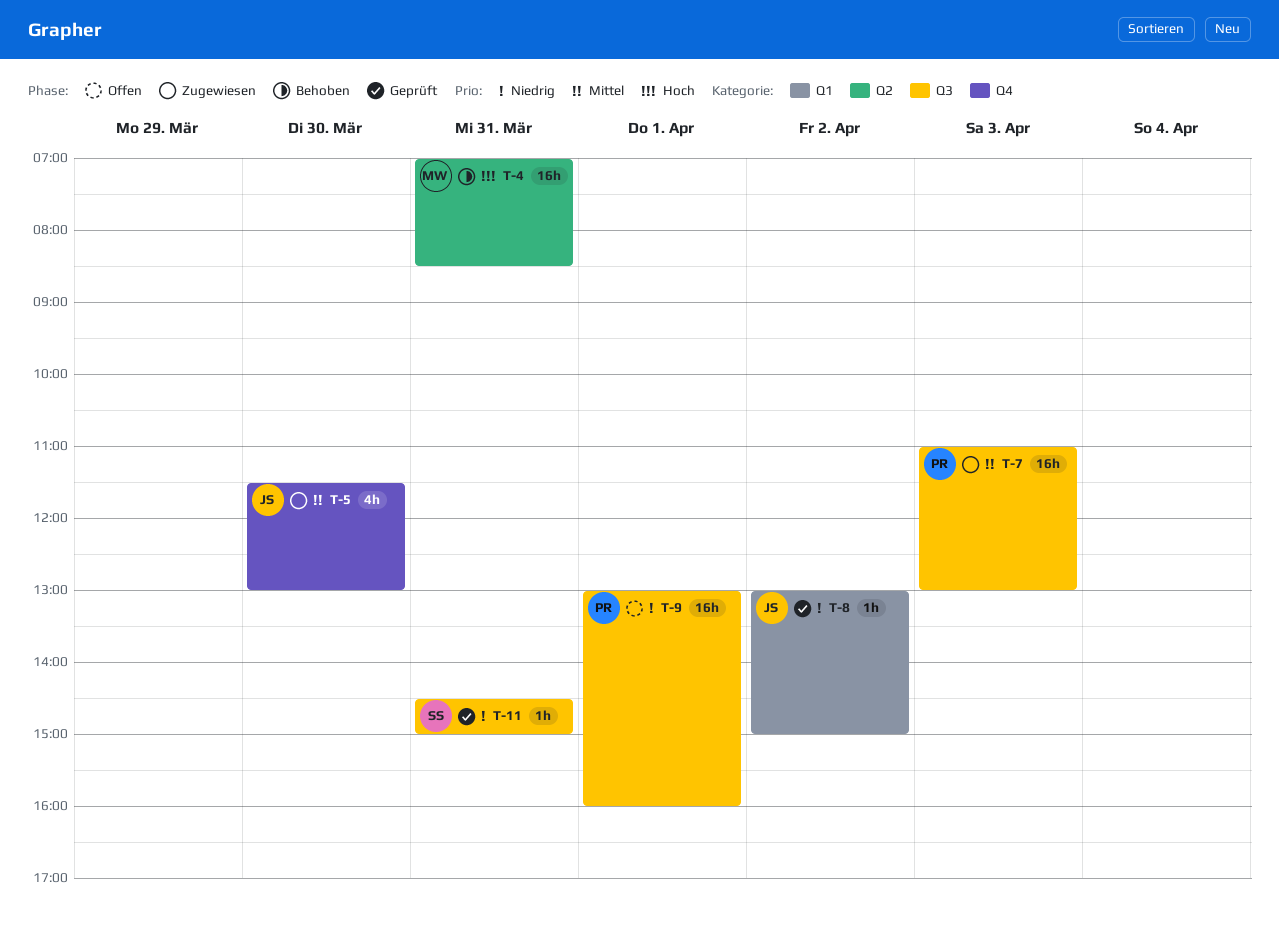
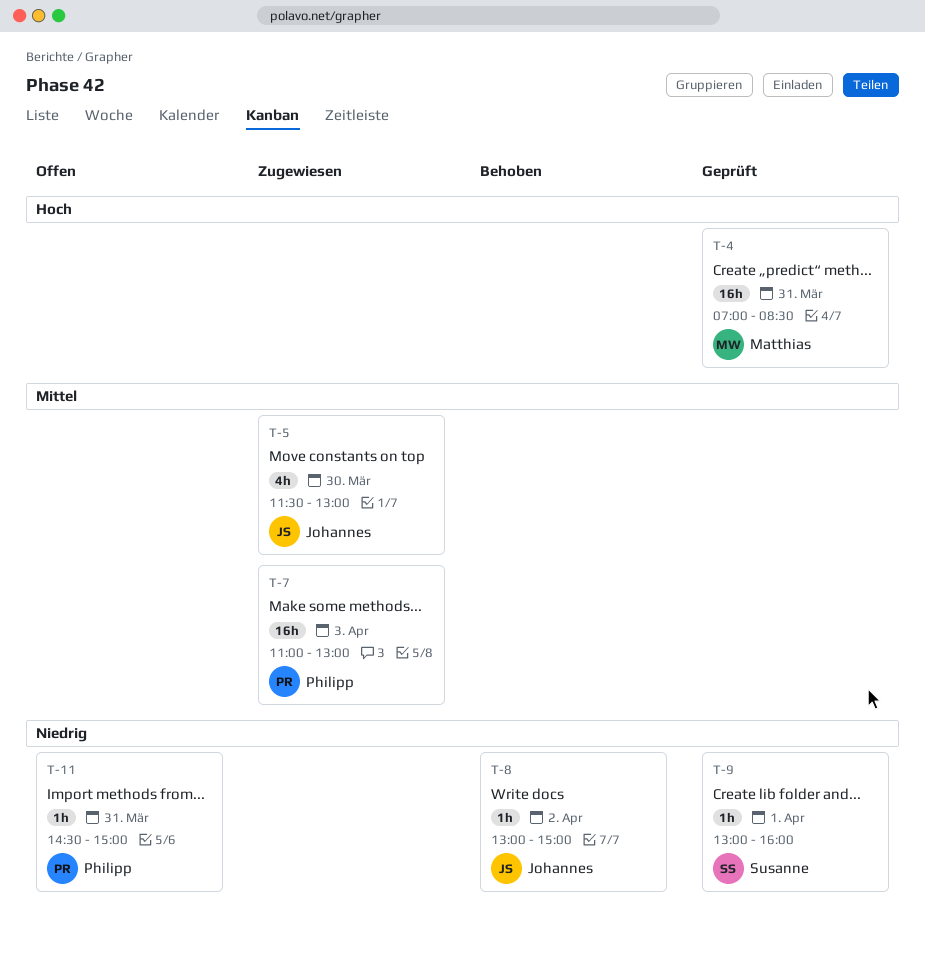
T-4, status: Behoben -> Geprüft
T-8, status: Geprüft -> Behoben
T-9, status: Offen -> Geprüft
T-9, owner: Philipp -> Susanne
T-9, estimate: 16h -> 1h
T-11, status: Geprüft -> Offen
T-11, owner: Susanne -> Philipp

